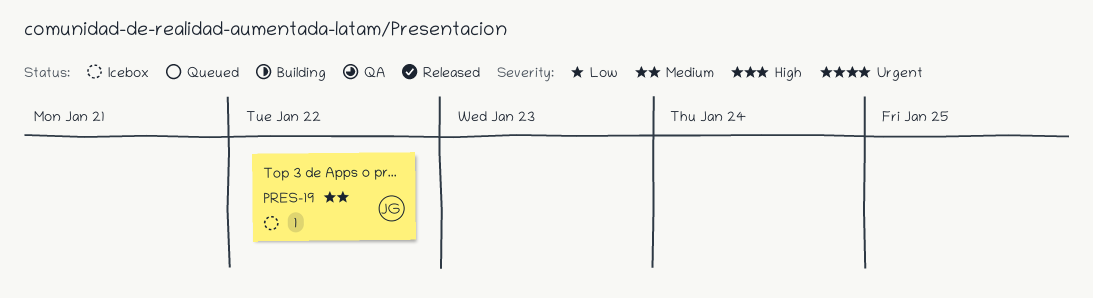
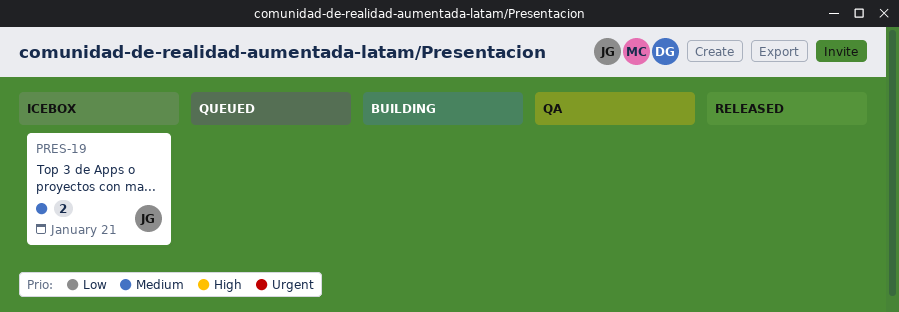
PRES-19, estimate: 1 -> 2
PRES-19, due: Jan 22 -> Jan 21

